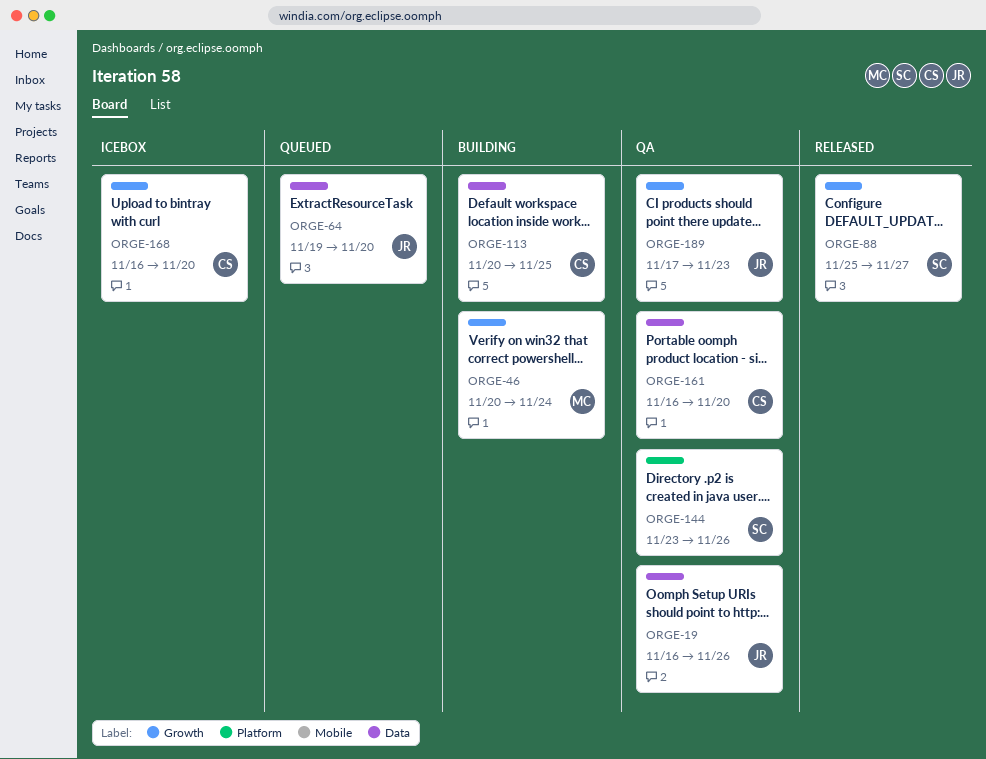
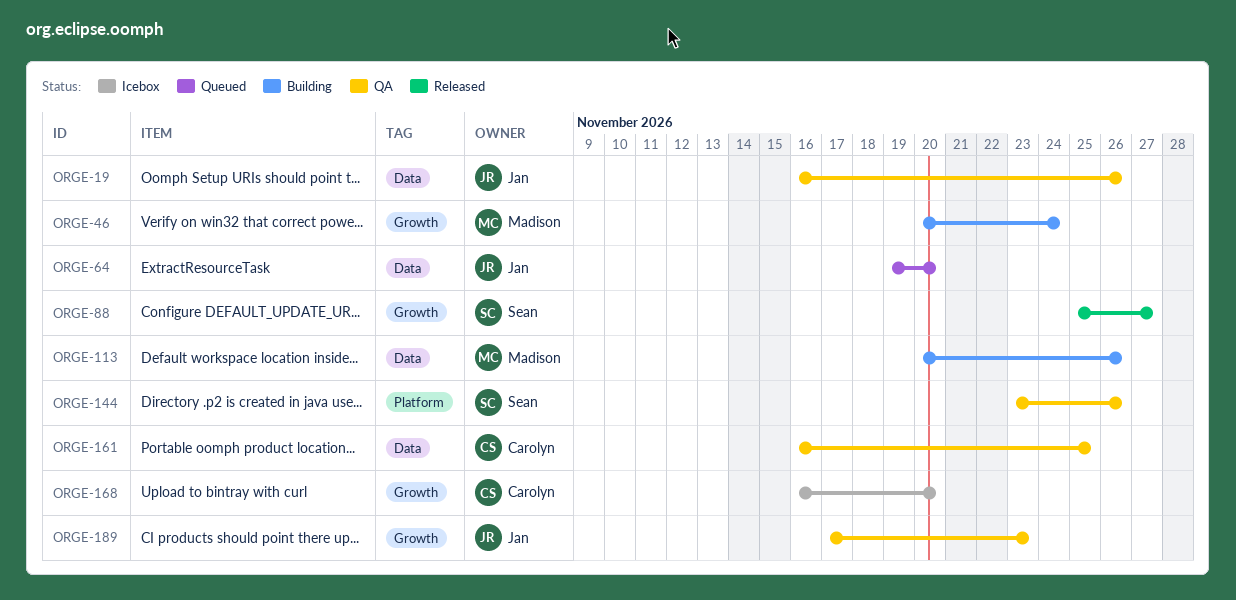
ORGE-113, owner: Carolyn -> Madison
ORGE-113, due: Nov 25 -> Nov 26
ORGE-161, due: Nov 20 -> Nov 25

